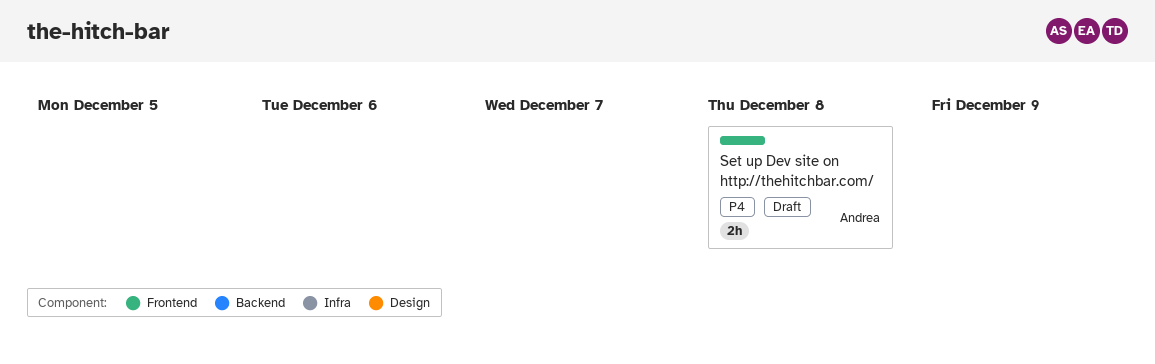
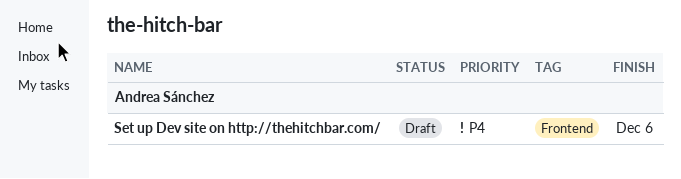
Set up Dev site on http://thehitchbar.com/, due: Dec 8 -> Dec 6

